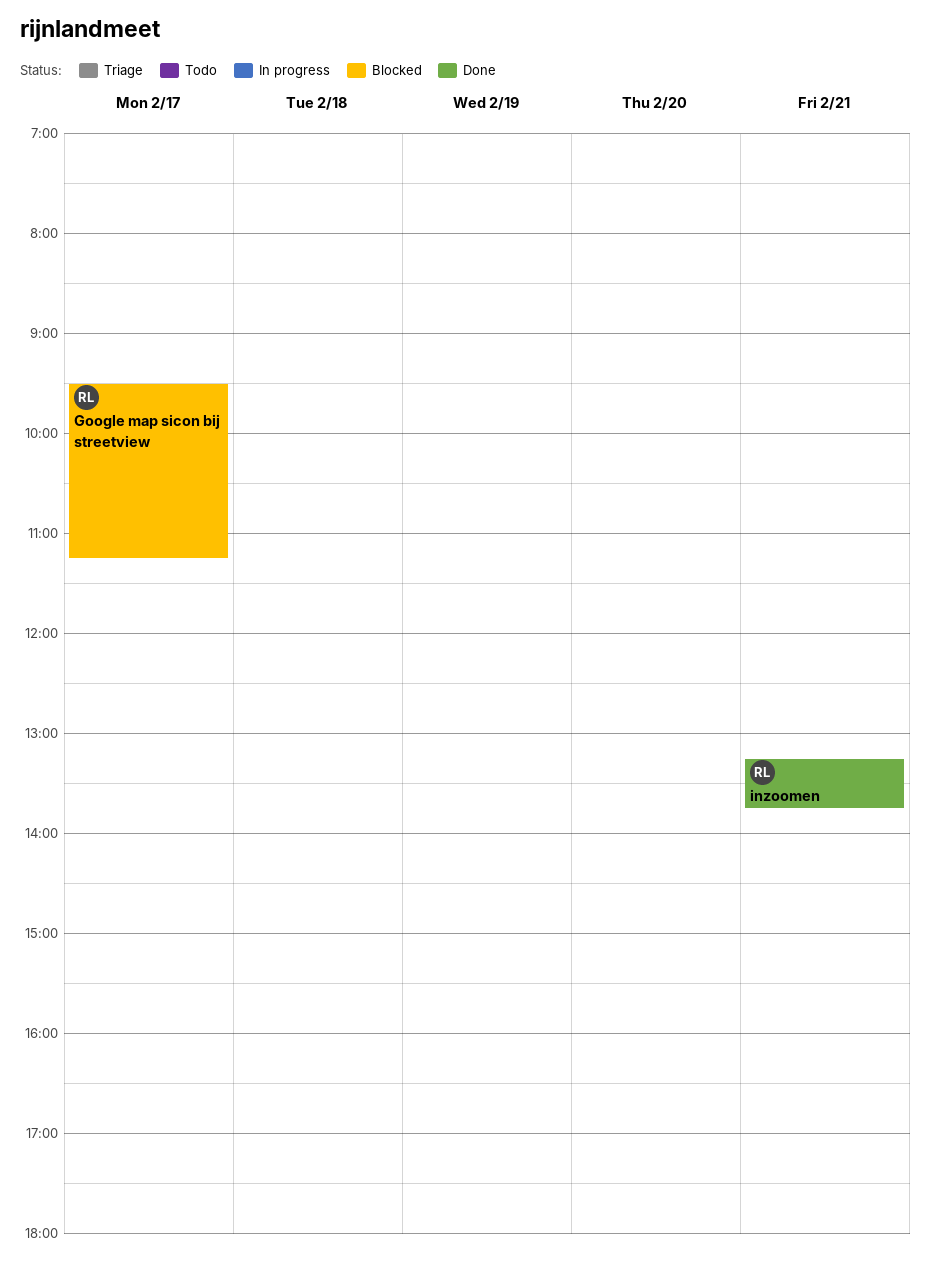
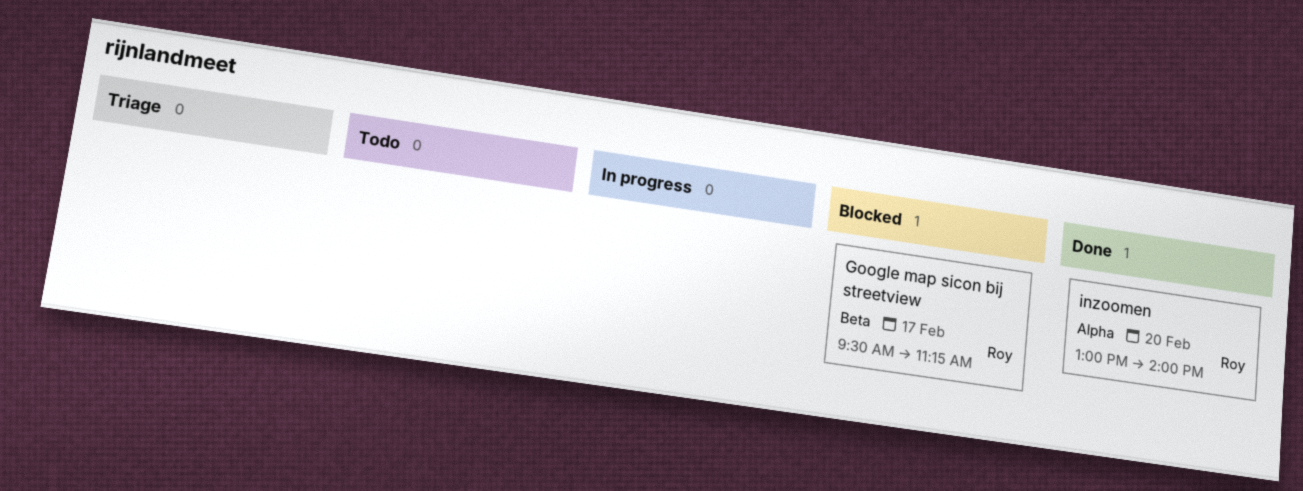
inzoomen, day: Feb 21 -> Feb 20
inzoomen, begins: 13:15 -> 13:00
inzoomen, ends: 13:45 -> 14:00

